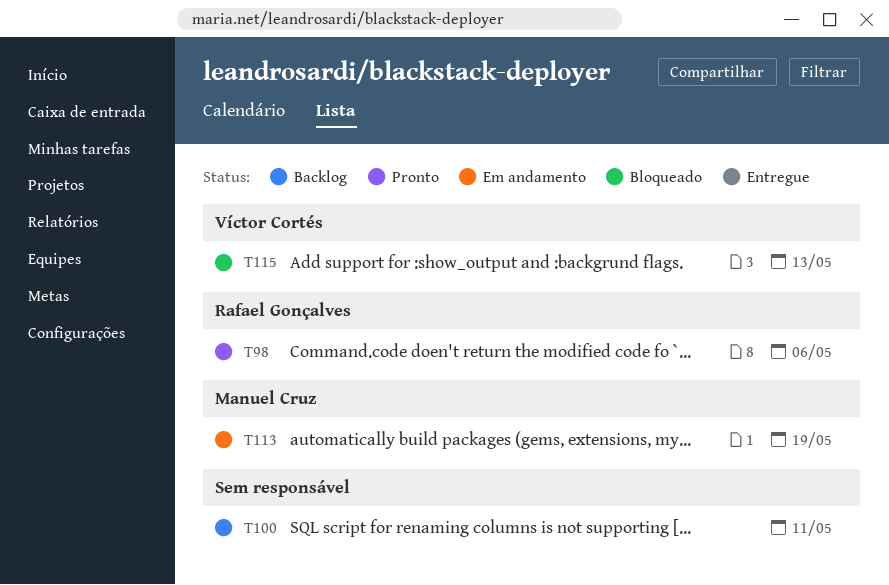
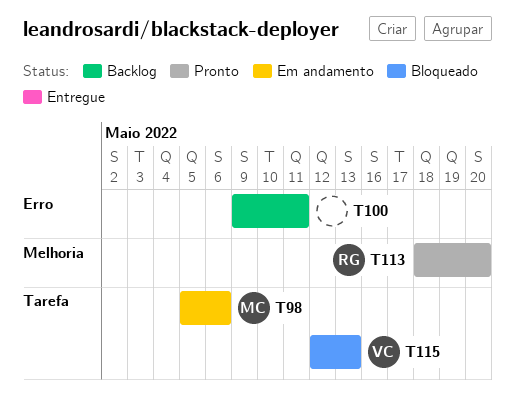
T98, status: Pronto -> Em andamento
T98, owner: Rafael Gonçalves -> Manuel Cruz
T113, status: Em andamento -> Pronto
T113, owner: Manuel Cruz -> Rafael Gonçalves
T113, due: May 19 -> May 20

